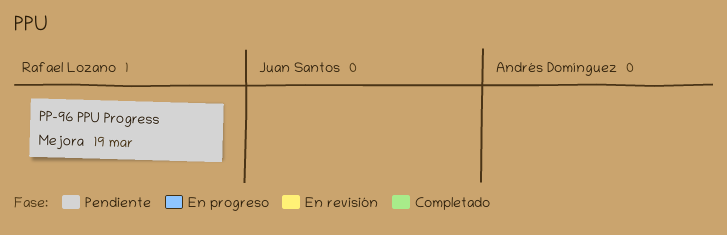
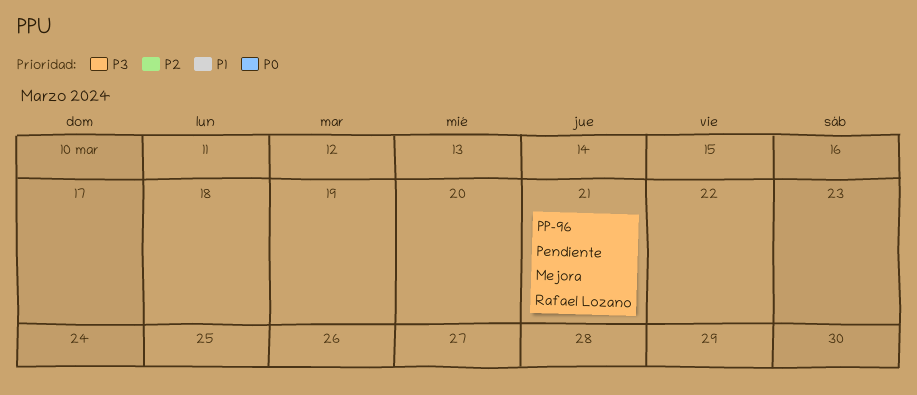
PP-96, due: Mar 19 -> Mar 21

